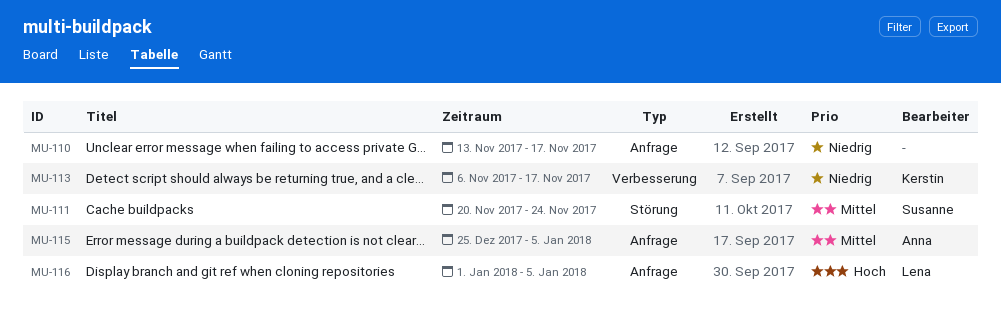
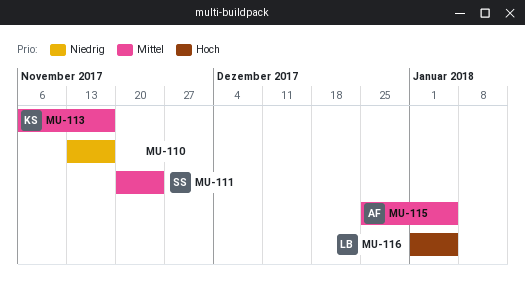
MU-113, priority: Niedrig -> Mittel

